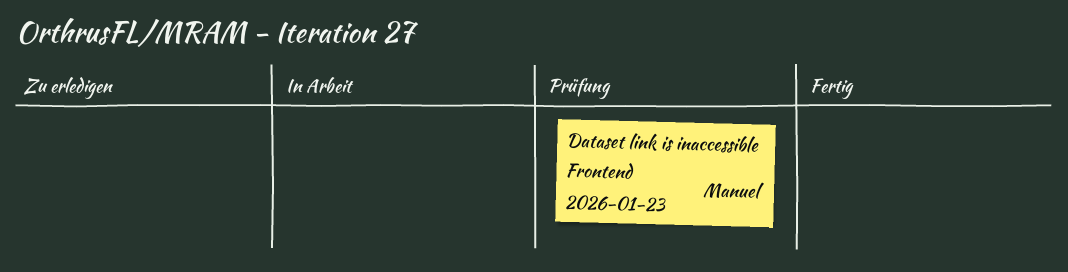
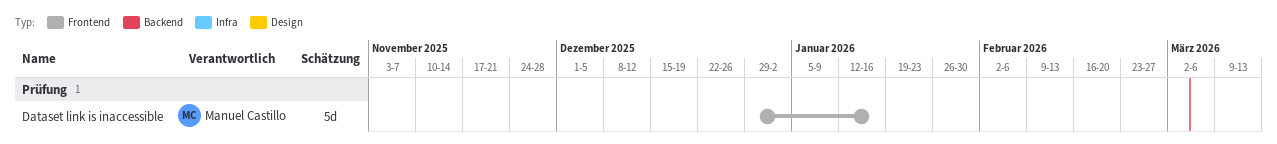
Dataset link is inaccessible, due: Jan 23 -> Jan 16

